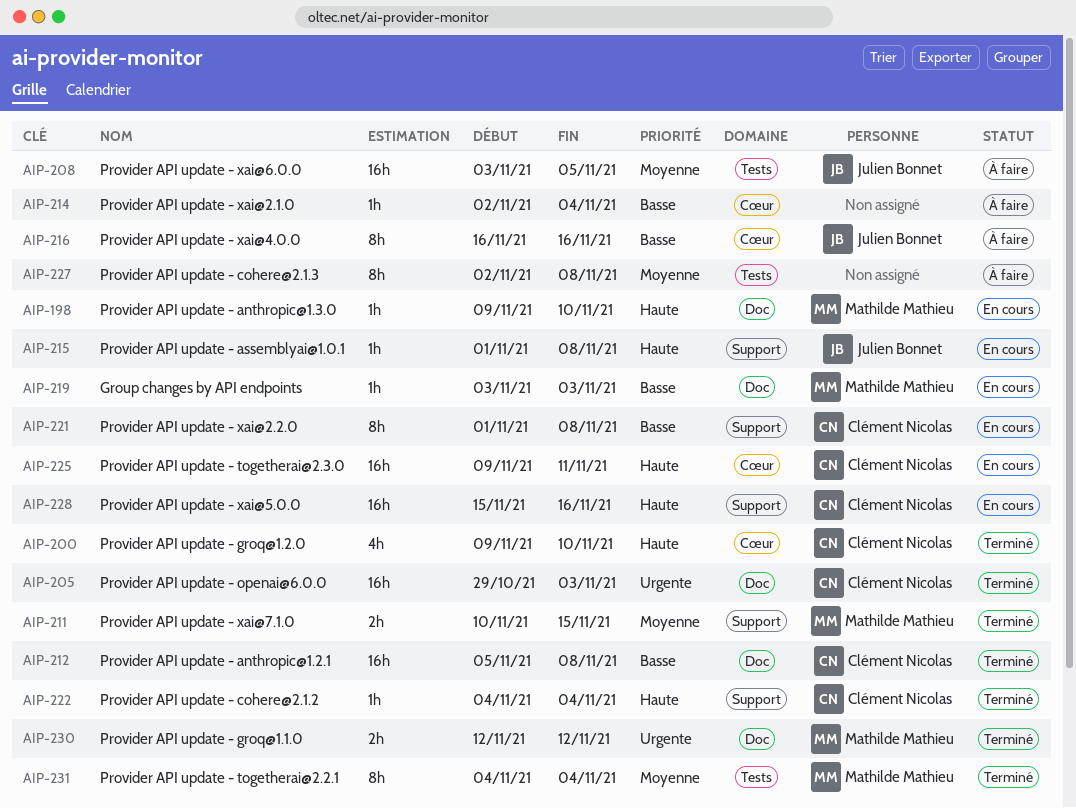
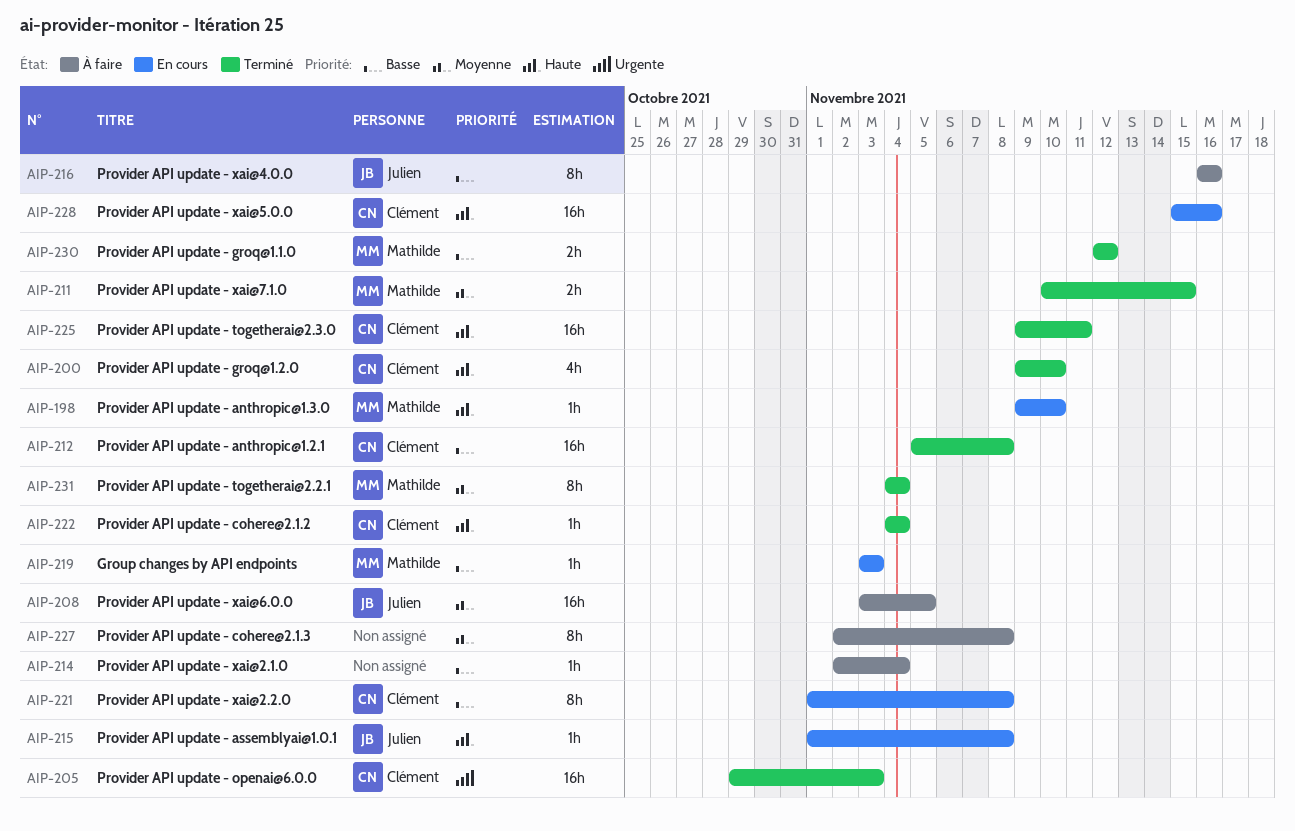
AIP-225, status: En cours -> Terminé
AIP-230, priority: Urgente -> Basse

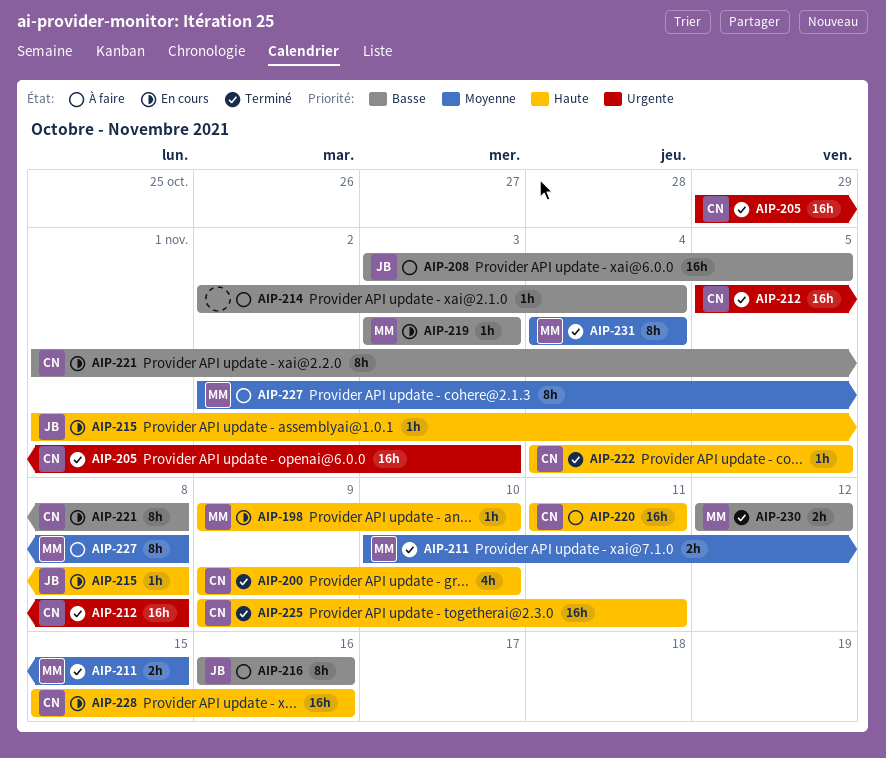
AIP-208, priority: Moyenne -> Basse
AIP-212, priority: Basse -> Urgente
AIP-220: none -> present
AIP-222, due: Nov 4 -> Nov 5
AIP-227, owner: none -> Mathilde

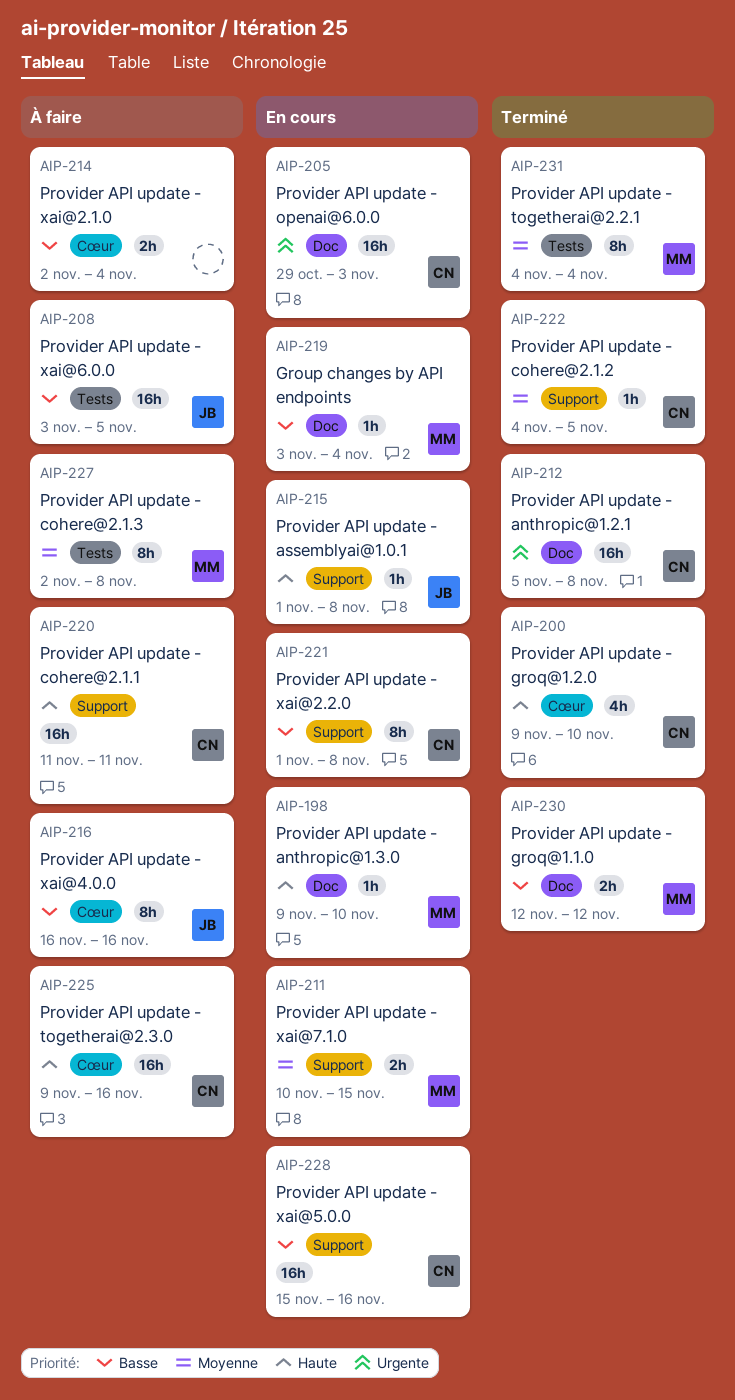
AIP-205, status: Terminé -> En cours
AIP-211, status: Terminé -> En cours
AIP-214, estimate: 1h -> 2h
AIP-219, due: Nov 3 -> Nov 4
AIP-222, priority: Haute -> Moyenne
AIP-225, status: Terminé -> À faire
AIP-225, due: Nov 11 -> Nov 16
AIP-228, priority: Haute -> Basse

